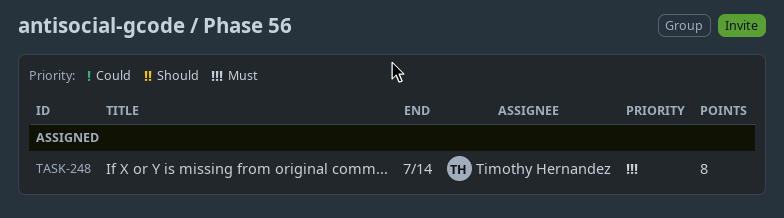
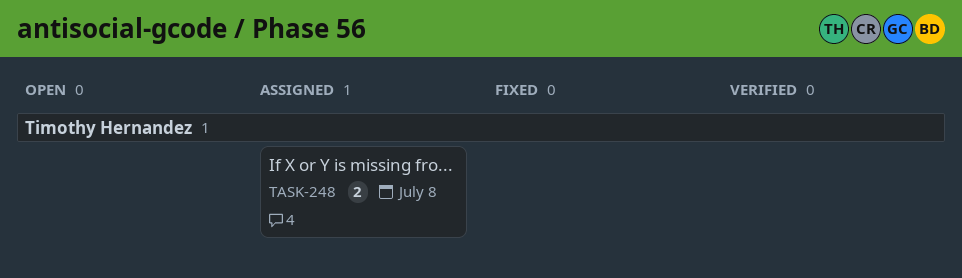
TASK-248, estimate: 8 -> 2
TASK-248, due: Jul 14 -> Jul 8

